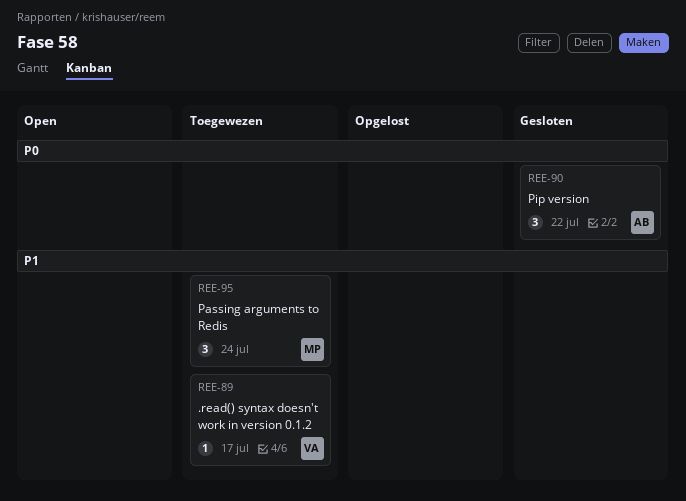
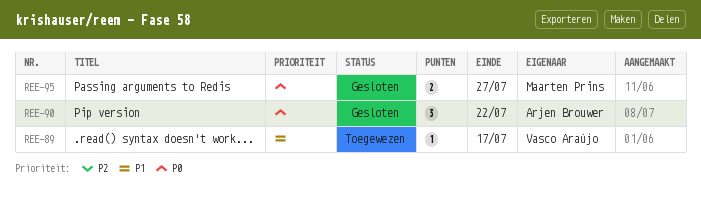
REE-95, status: Toegewezen -> Gesloten
REE-95, priority: P1 -> P0
REE-95, estimate: 3 -> 2
REE-95, due: Jul 24 -> Jul 27

